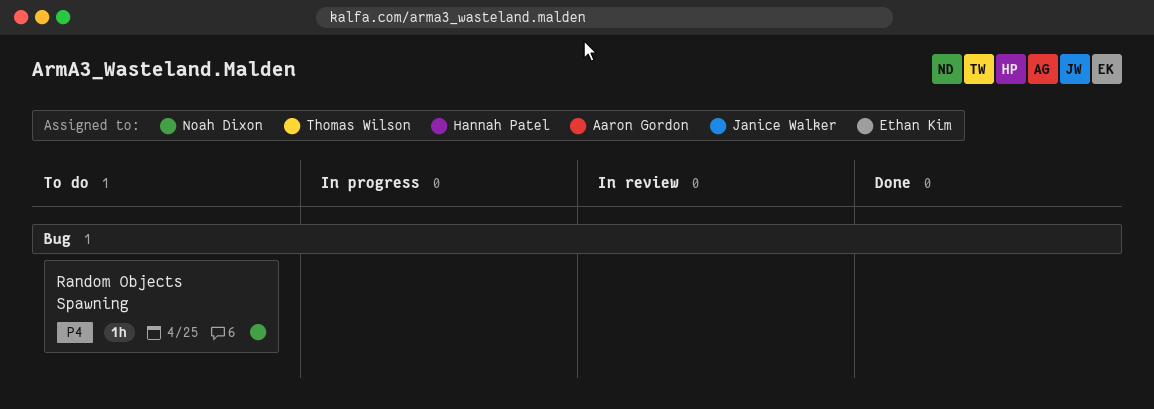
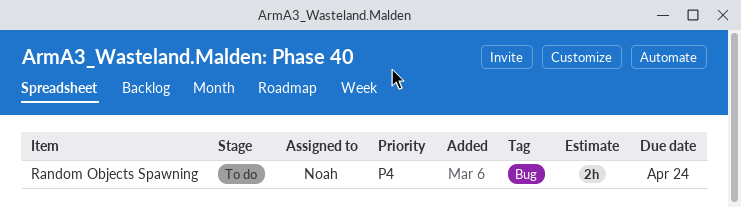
Random Objects Spawning, estimate: 1h -> 2h
Random Objects Spawning, due: Apr 25 -> Apr 24

